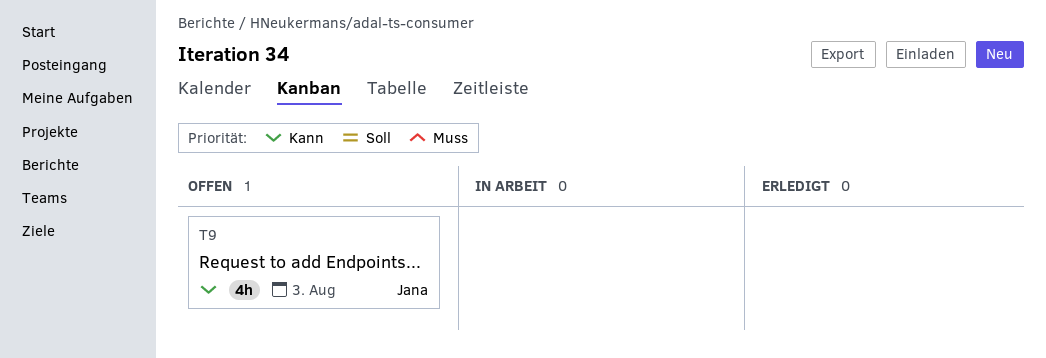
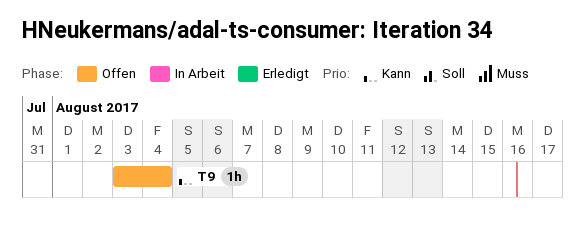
T9, estimate: 4h -> 1h
T9, due: Aug 3 -> Aug 4

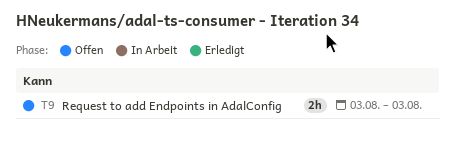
T9, estimate: 1h -> 2h
T9, due: Aug 4 -> Aug 3

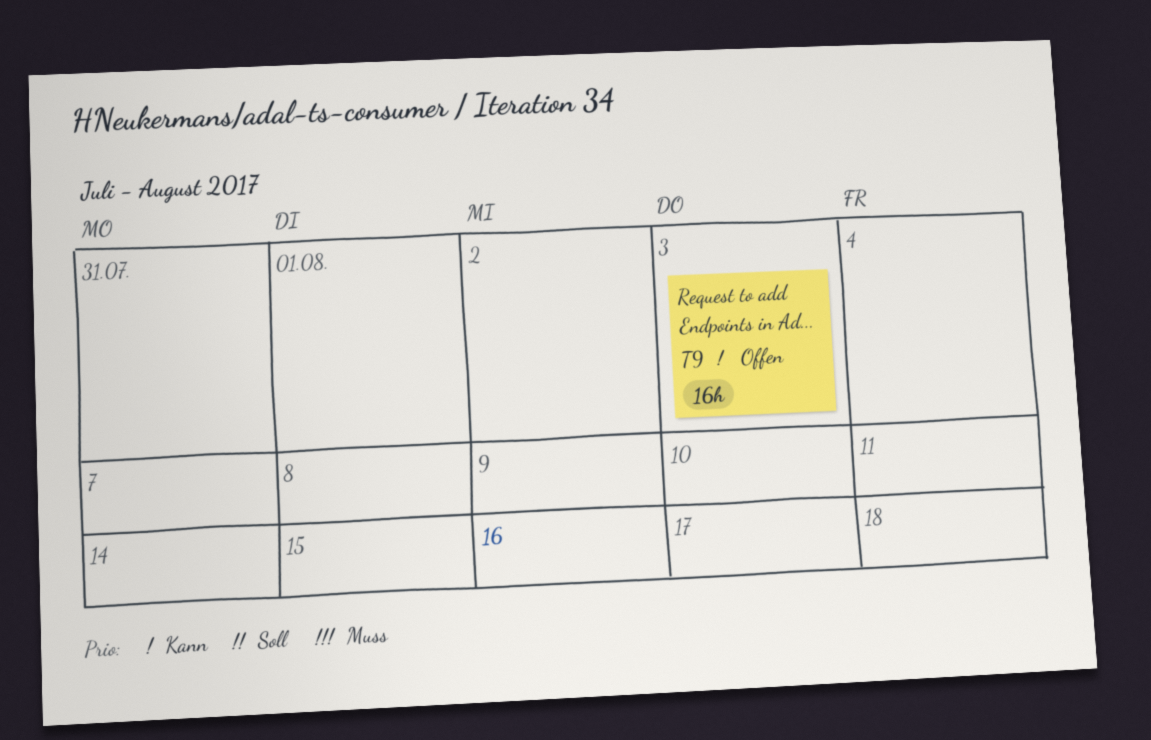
T9, estimate: 2h -> 16h

